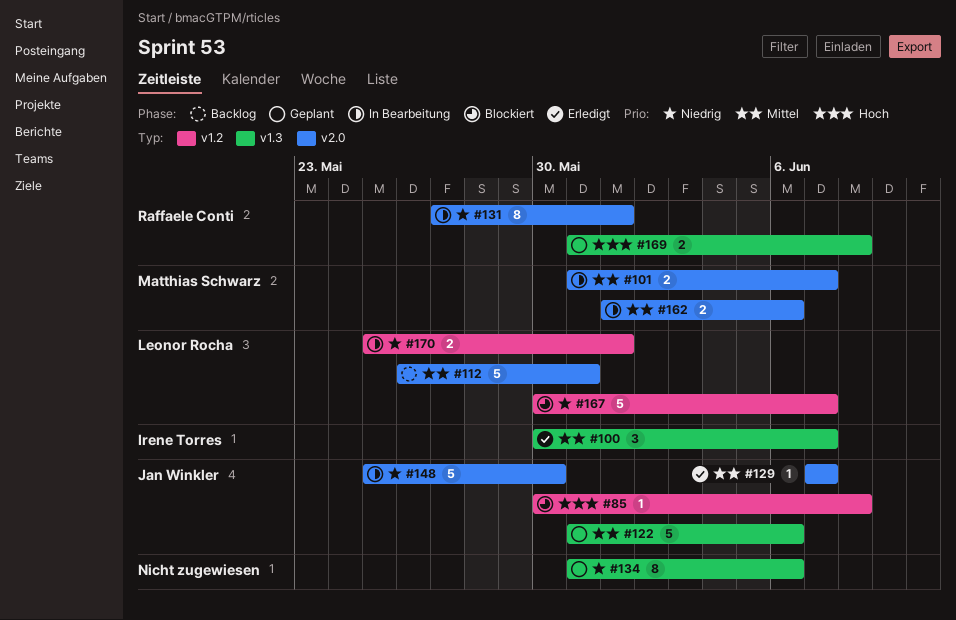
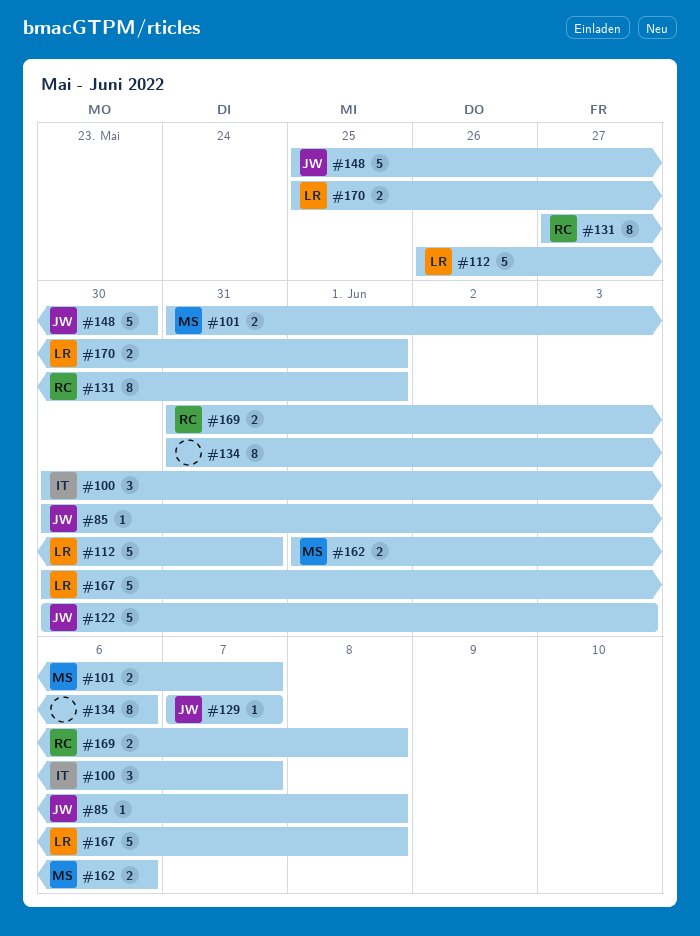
#122, start: May 31 -> May 30
#122, due: Jun 6 -> Jun 3
#167, due: Jun 7 -> Jun 8

